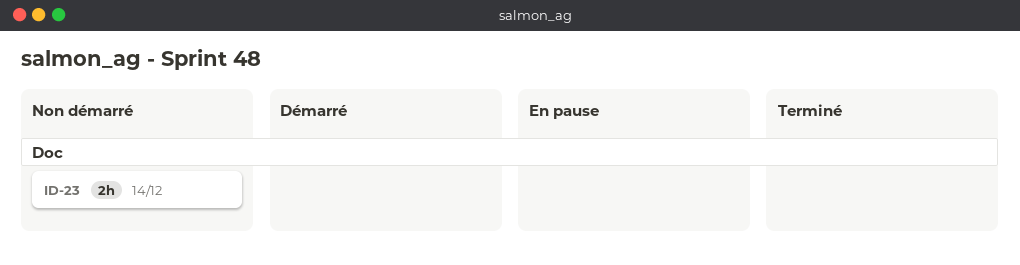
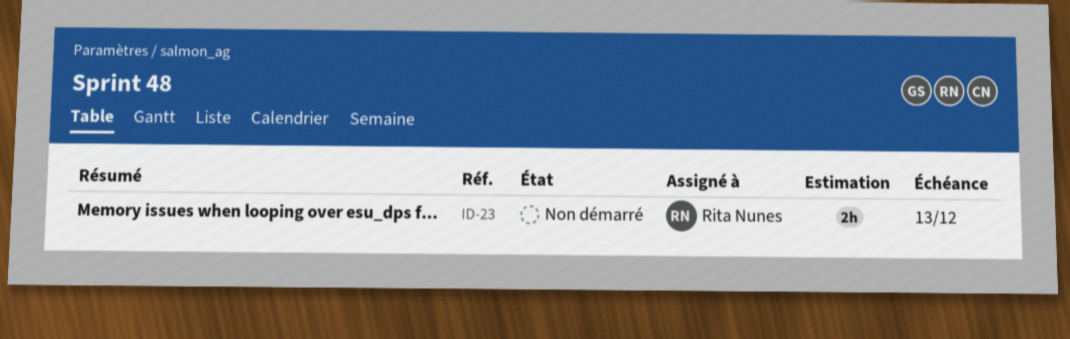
ID-23, due: Dec 14 -> Dec 13

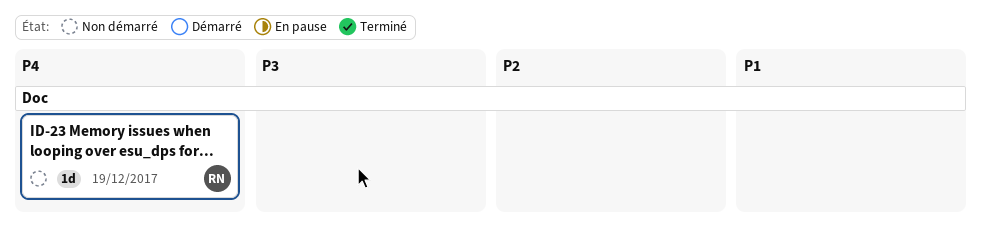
ID-23, estimate: 2h -> 1d
ID-23, due: Dec 13 -> Dec 19

